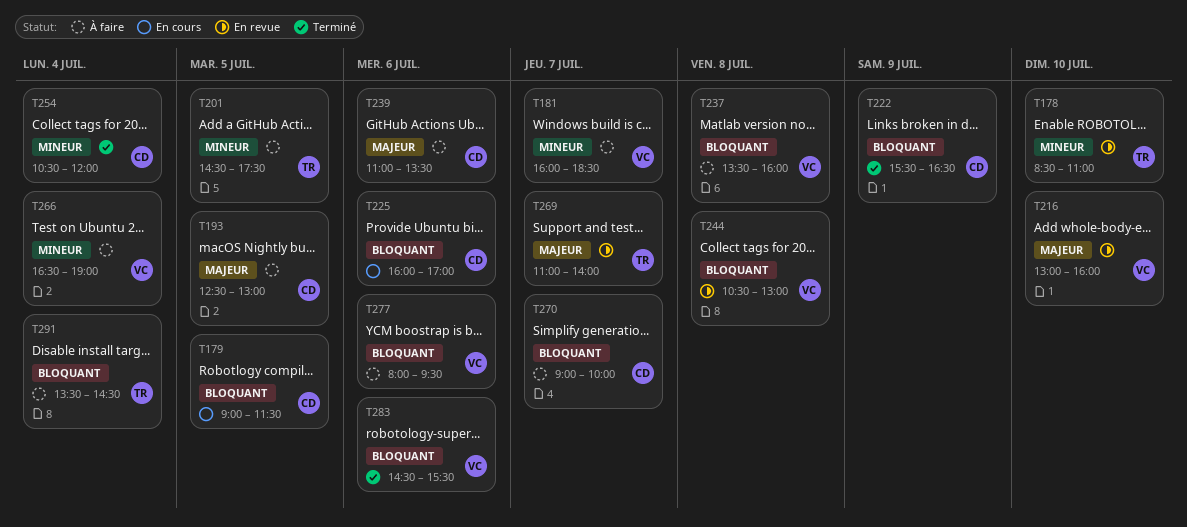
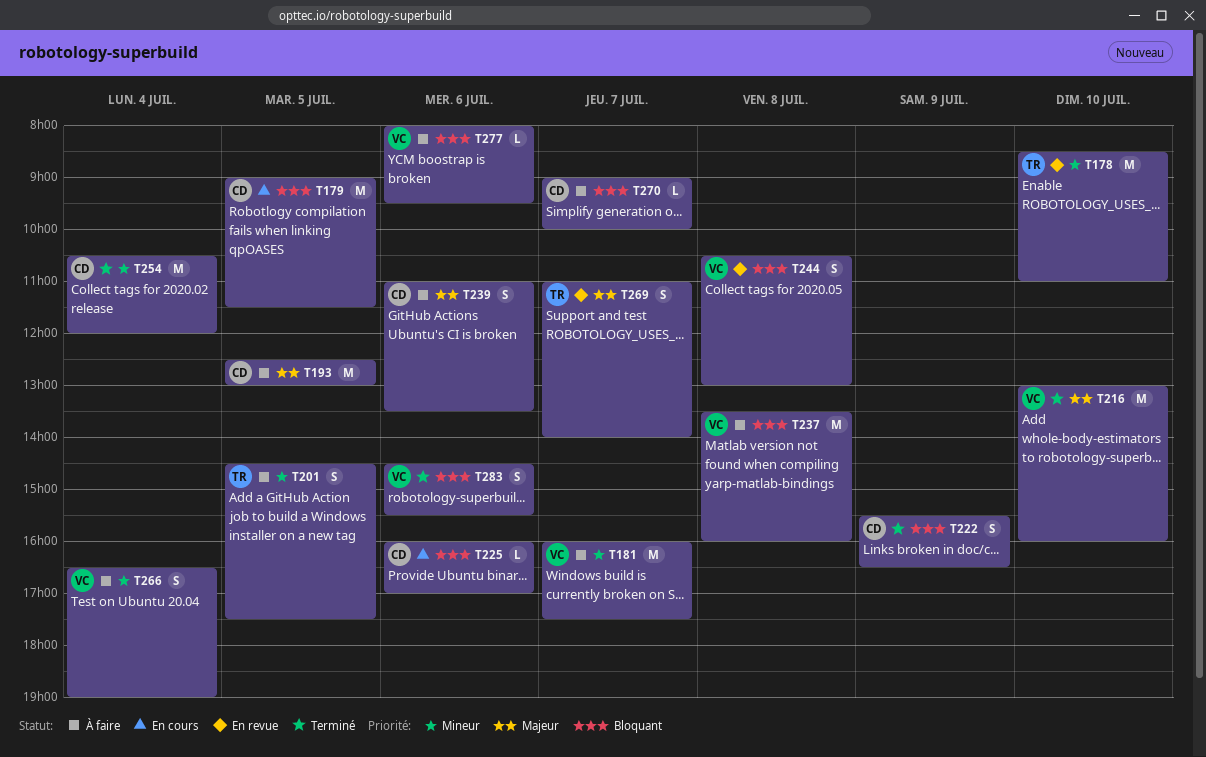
T181, ends: 18:30 -> 17:30
T216, status: En revue -> Terminé
T291: present -> none

